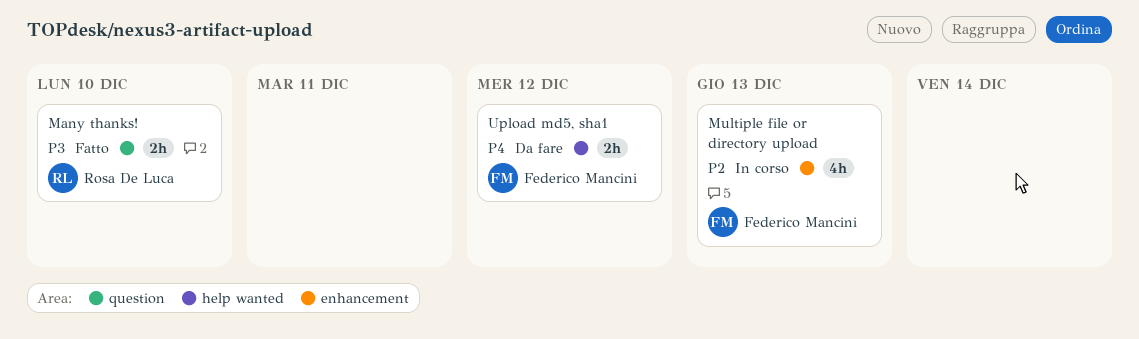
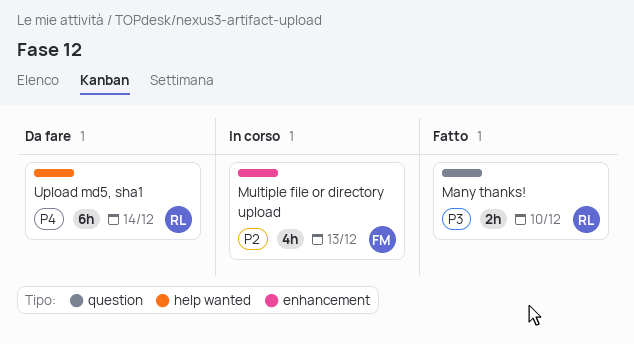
Upload md5, sha1, owner: Federico Mancini -> Rosa De Luca
Upload md5, sha1, estimate: 2h -> 6h
Upload md5, sha1, due: Dec 12 -> Dec 14

